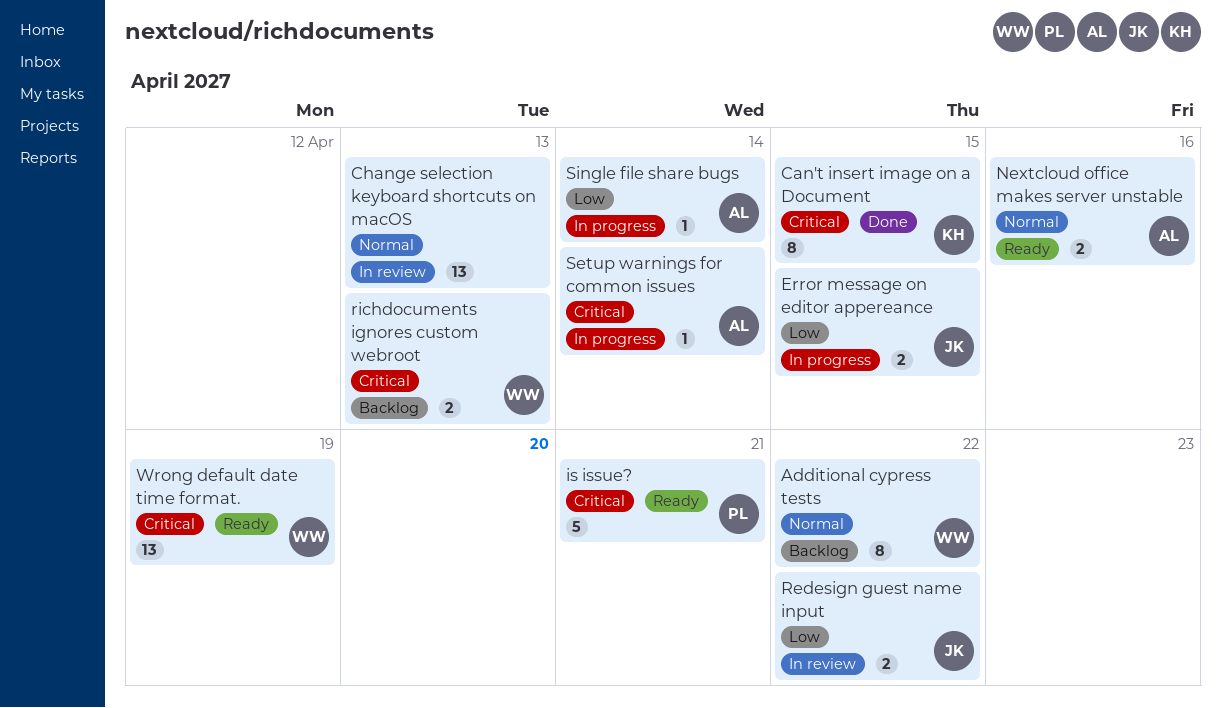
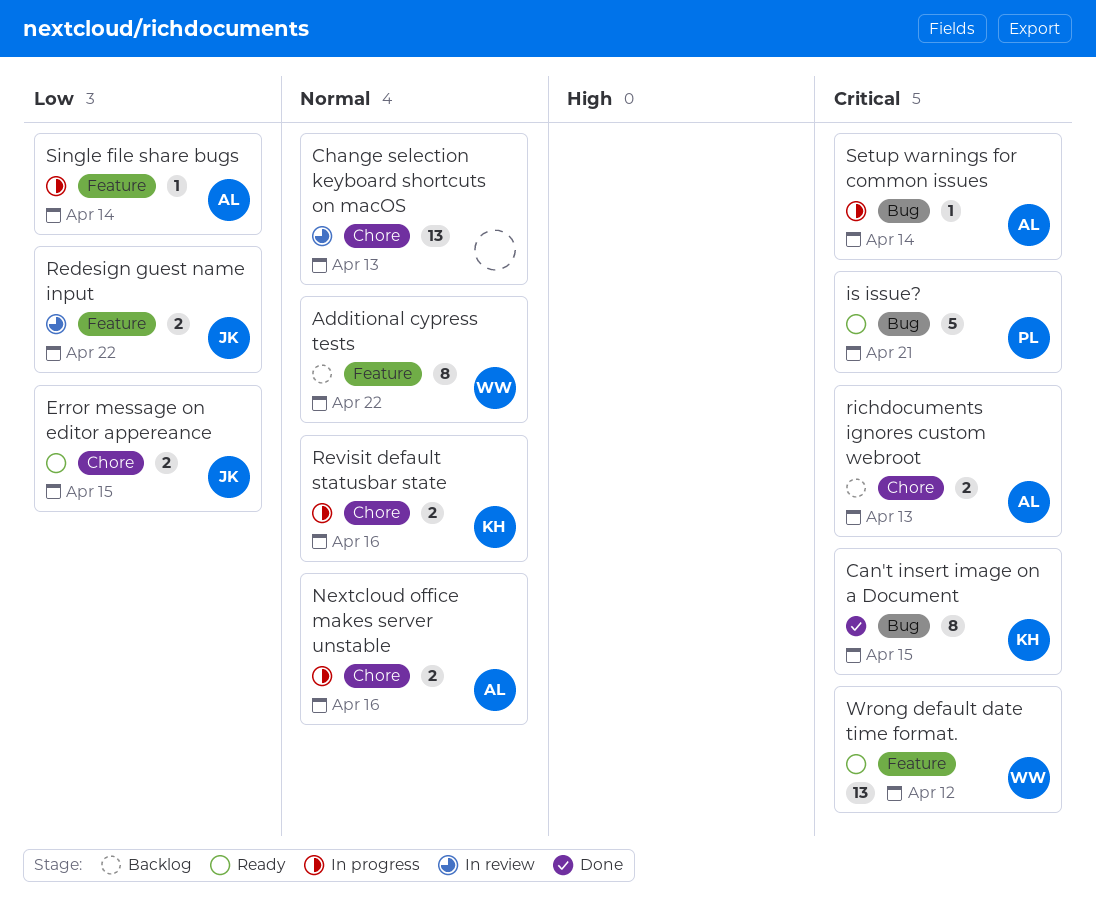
Error message on editor appereance, status: In progress -> Ready
Nextcloud office makes server unstable, status: Ready -> In progress
Revisit default statusbar state: none -> present
richdocuments ignores custom webroot, owner: WW -> AL
Wrong default date time format., due: Apr 19 -> Apr 12

